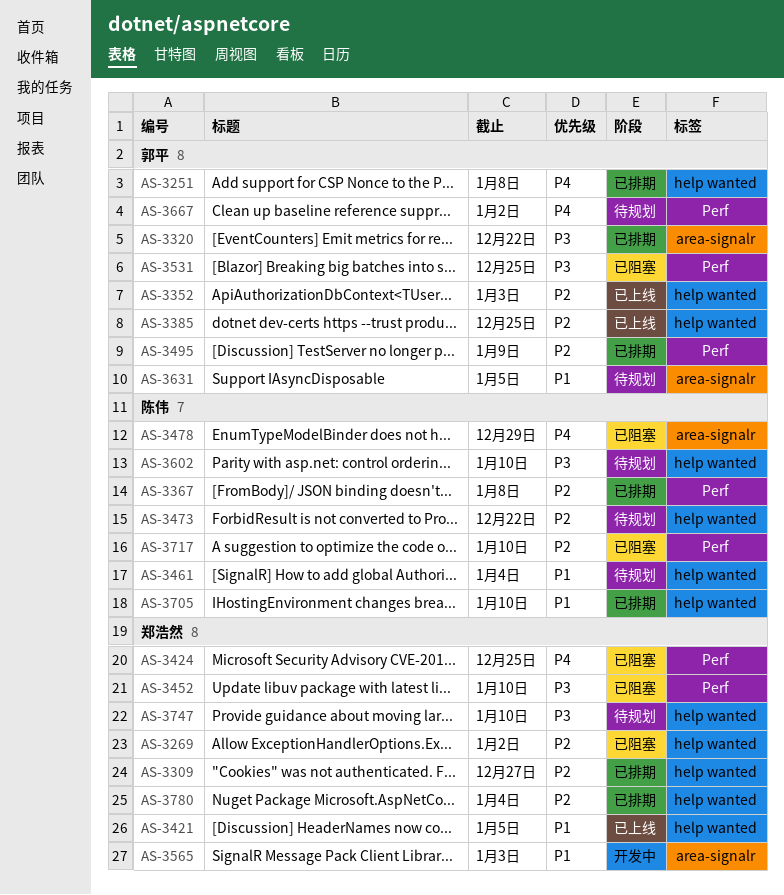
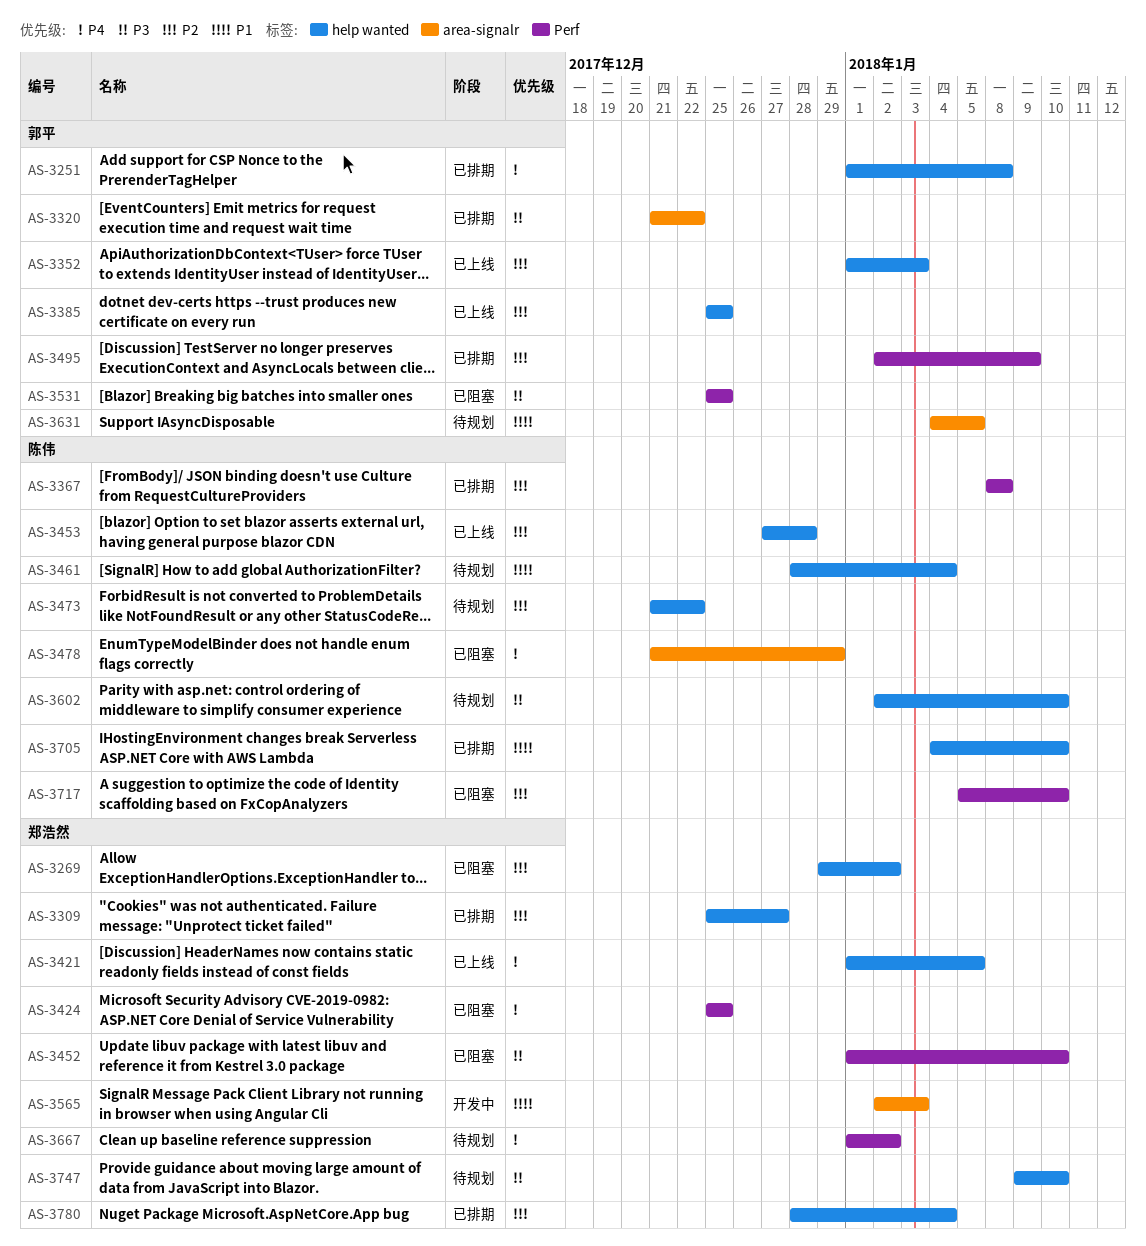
AS-3421, priority: P1 -> P4
AS-3453: none -> present
AS-3667, owner: 郭平 -> 郑浩然

